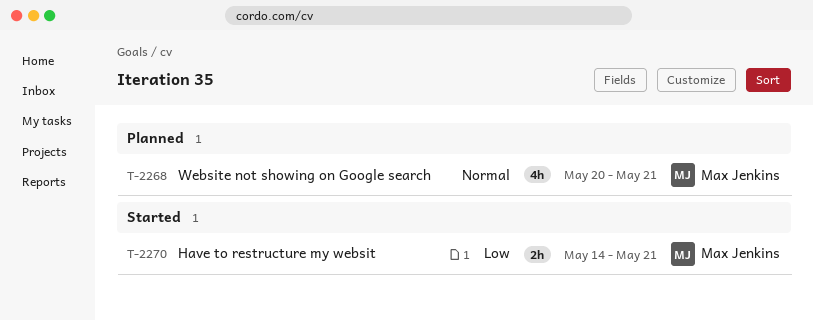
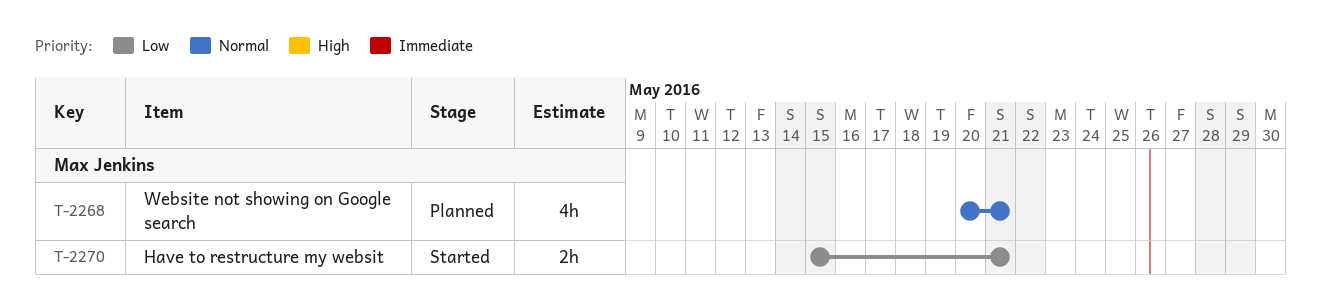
T-2270, start: May 14 -> May 15

